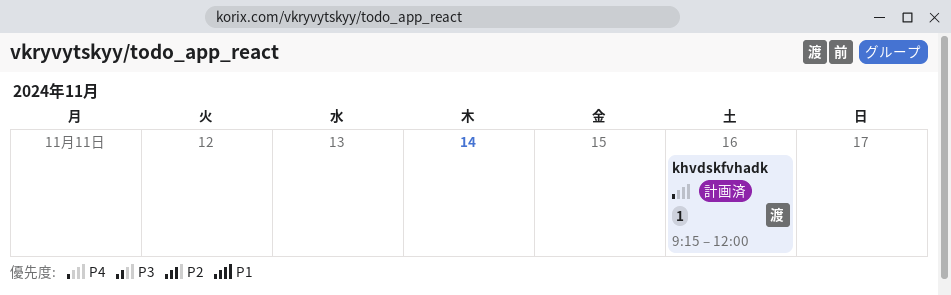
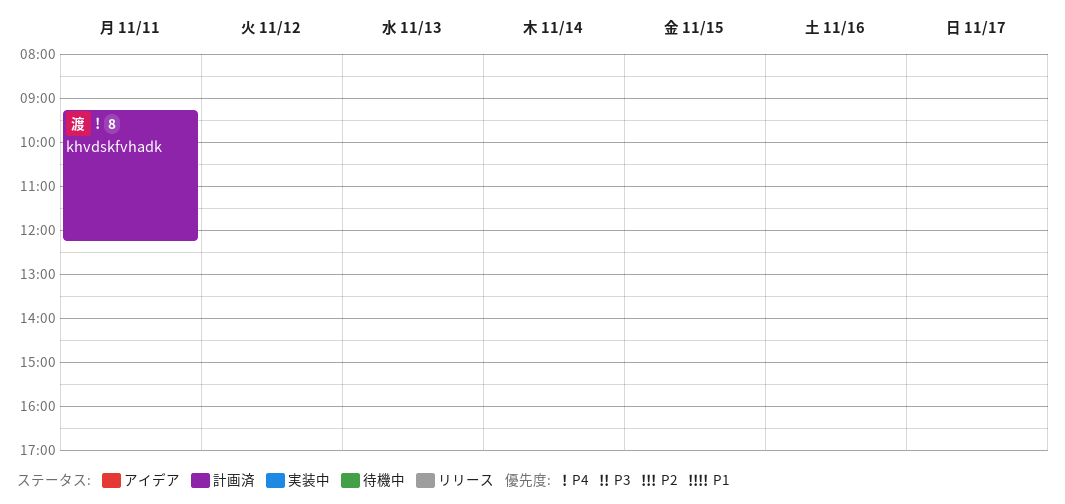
khvdskfvhadk, estimate: 1 -> 8
khvdskfvhadk, day: Nov 16 -> Nov 11
khvdskfvhadk, ends: 12:00 -> 12:15

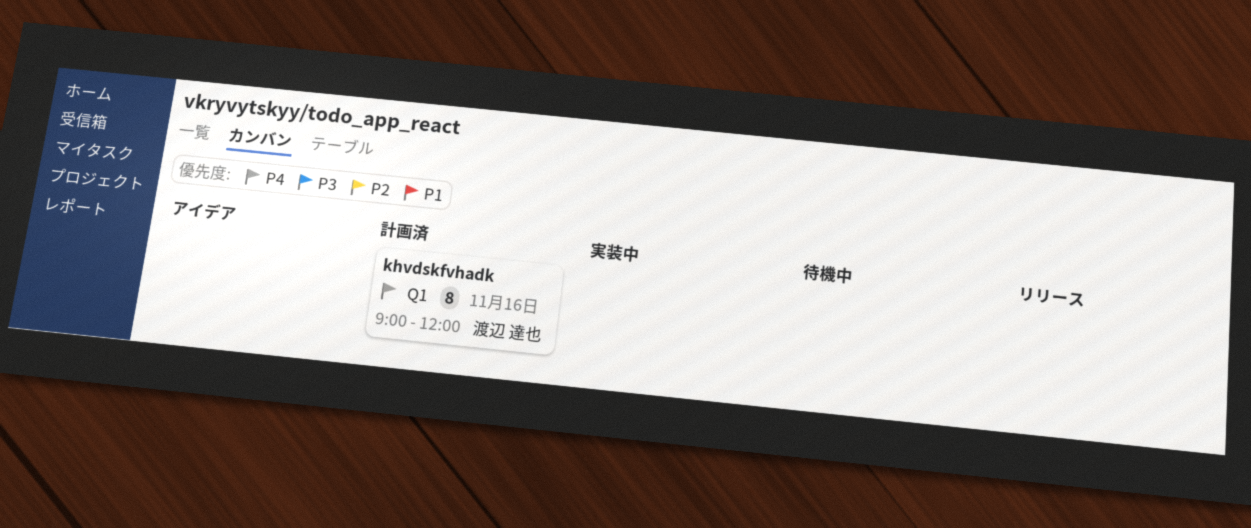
khvdskfvhadk, day: Nov 11 -> Nov 16
khvdskfvhadk, begins: 09:15 -> 09:00
khvdskfvhadk, ends: 12:15 -> 12:00

